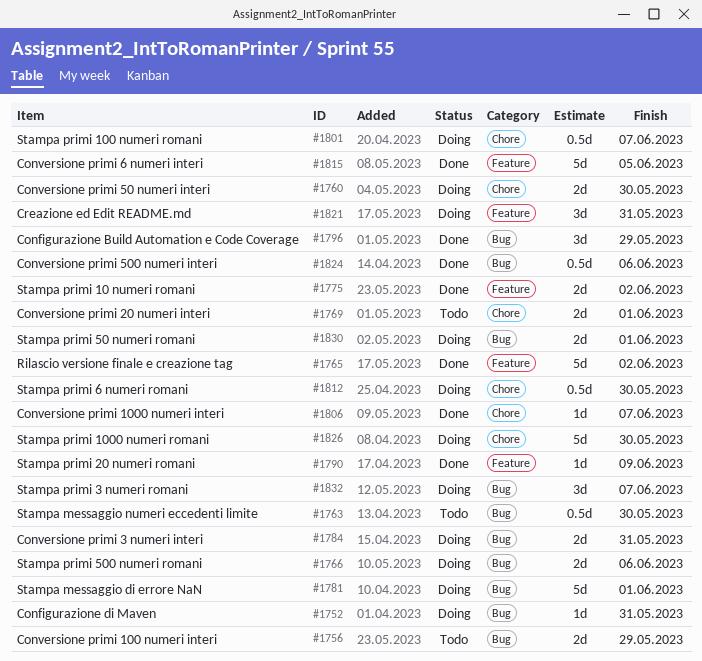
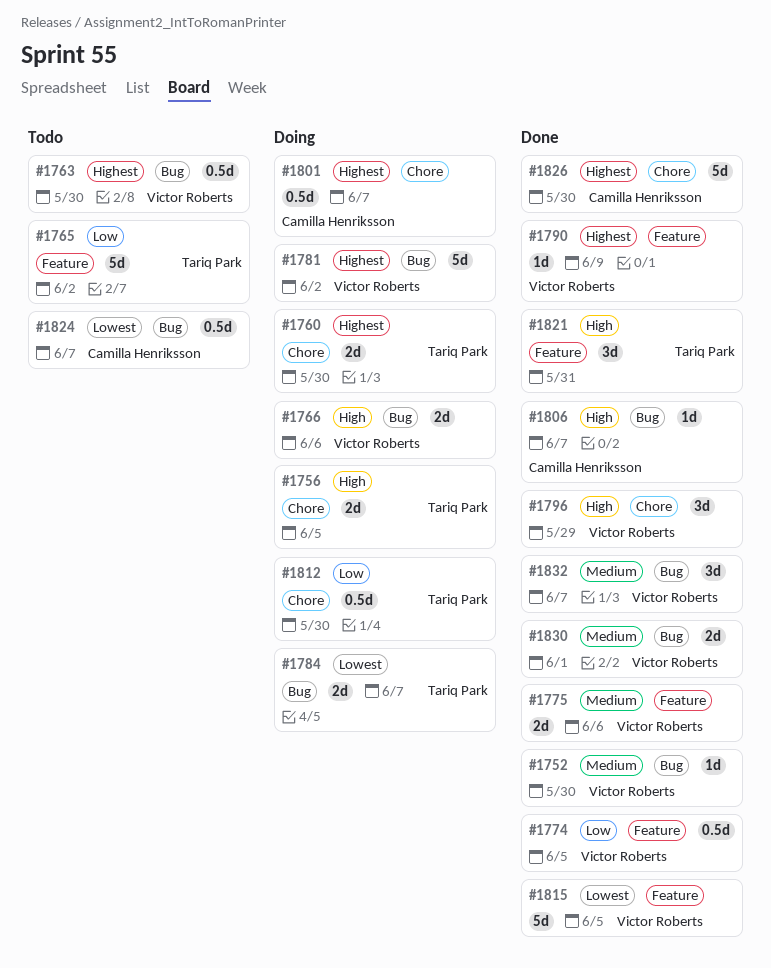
#1752, status: Doing -> Done
#1752, due: May 31 -> May 30
#1756, status: Todo -> Doing
#1756, label: Bug -> Chore
#1756, due: May 29 -> Jun 5
#1765, status: Done -> Todo
#1769: present -> none
#1774: none -> present
#1775, due: Jun 2 -> Jun 6
#1781, due: Jun 1 -> Jun 2
#1784, due: May 31 -> Jun 7
#1796, label: Bug -> Chore
#1806, label: Chore -> Bug
#1821, status: Doing -> Done
#1824, status: Done -> Todo
#1824, due: Jun 6 -> Jun 7
#1826, status: Doing -> Done
#1830, status: Doing -> Done
#1832, status: Doing -> Done

